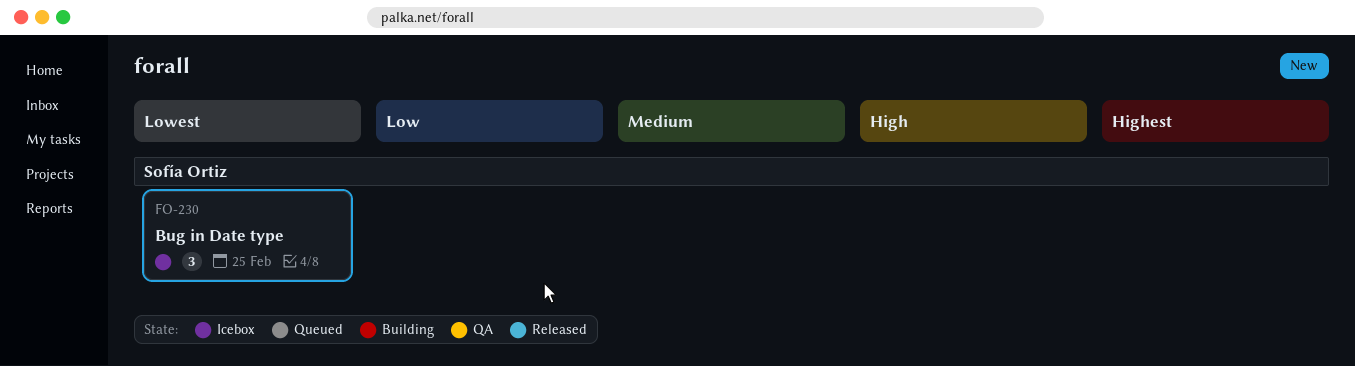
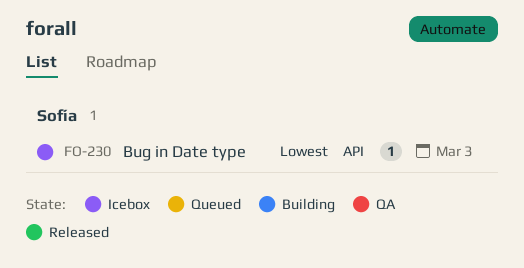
FO-230, estimate: 3 -> 1
FO-230, due: Feb 25 -> Mar 3

